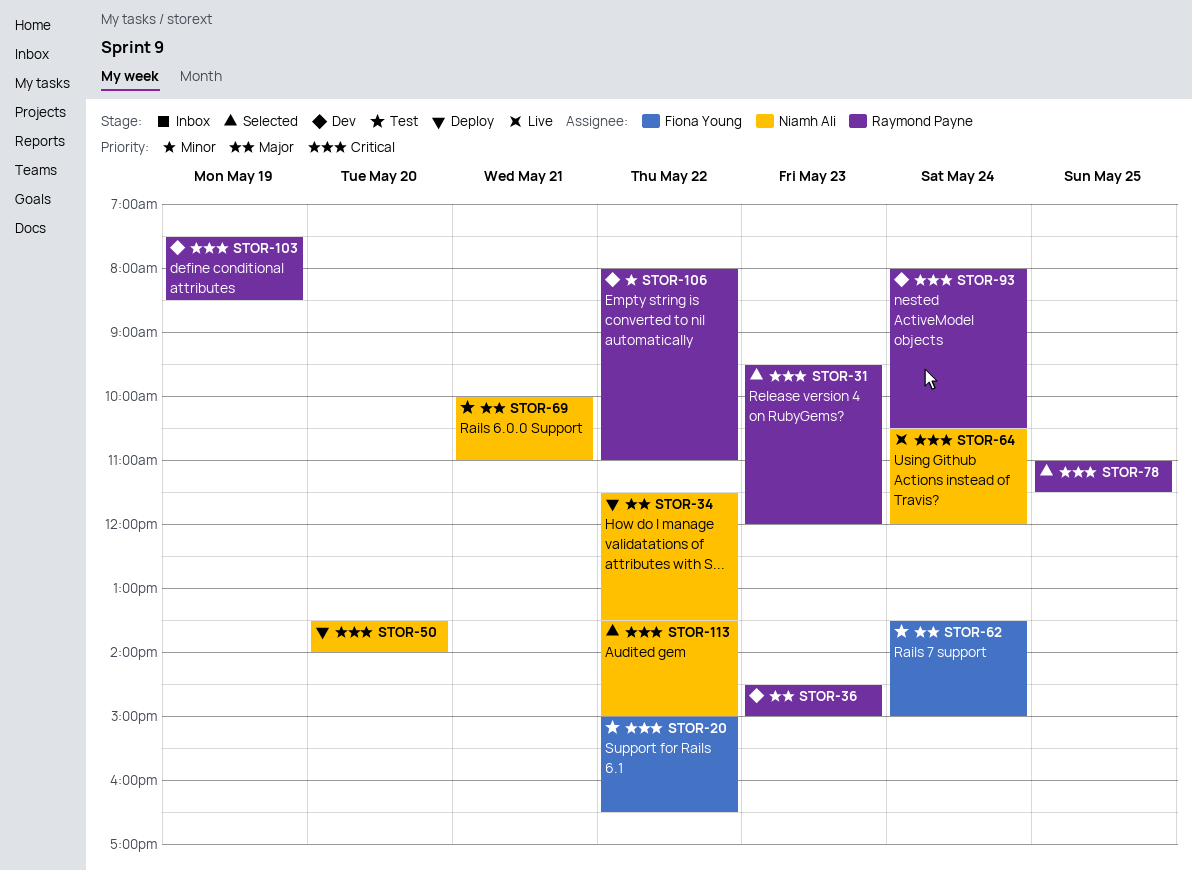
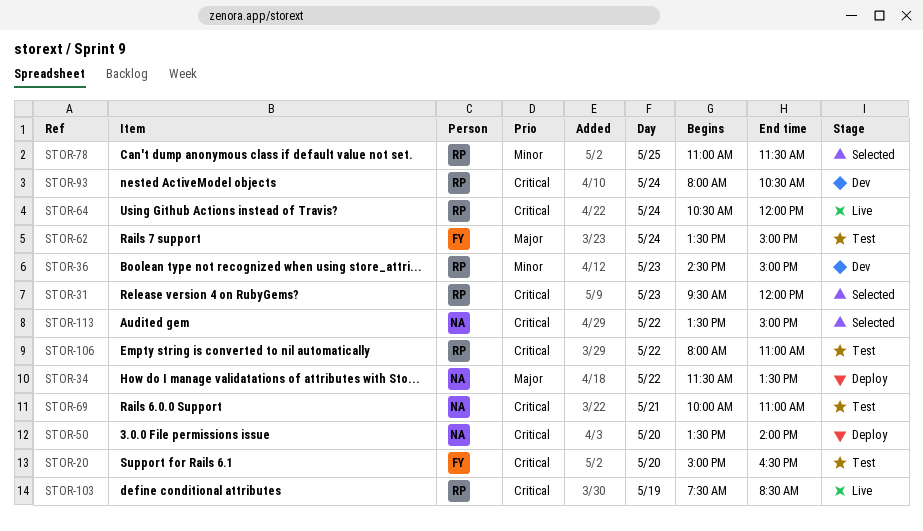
STOR-20, day: May 22 -> May 20
STOR-36, priority: Major -> Minor
STOR-64, owner: Niamh Ali -> Raymond Payne
STOR-69, priority: Major -> Critical
STOR-78, priority: Critical -> Minor
STOR-103, status: Dev -> Live
STOR-106, status: Dev -> Test
STOR-106, priority: Minor -> Critical

